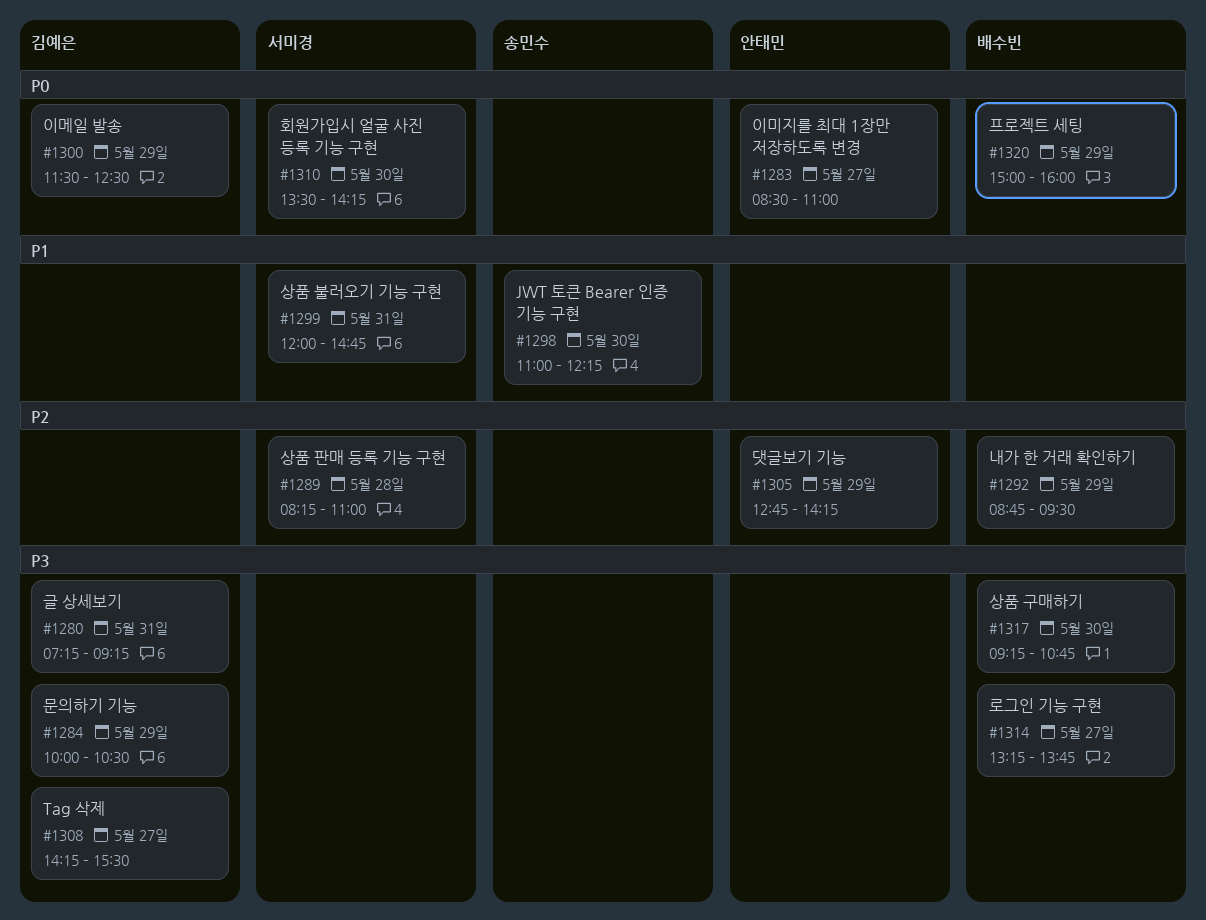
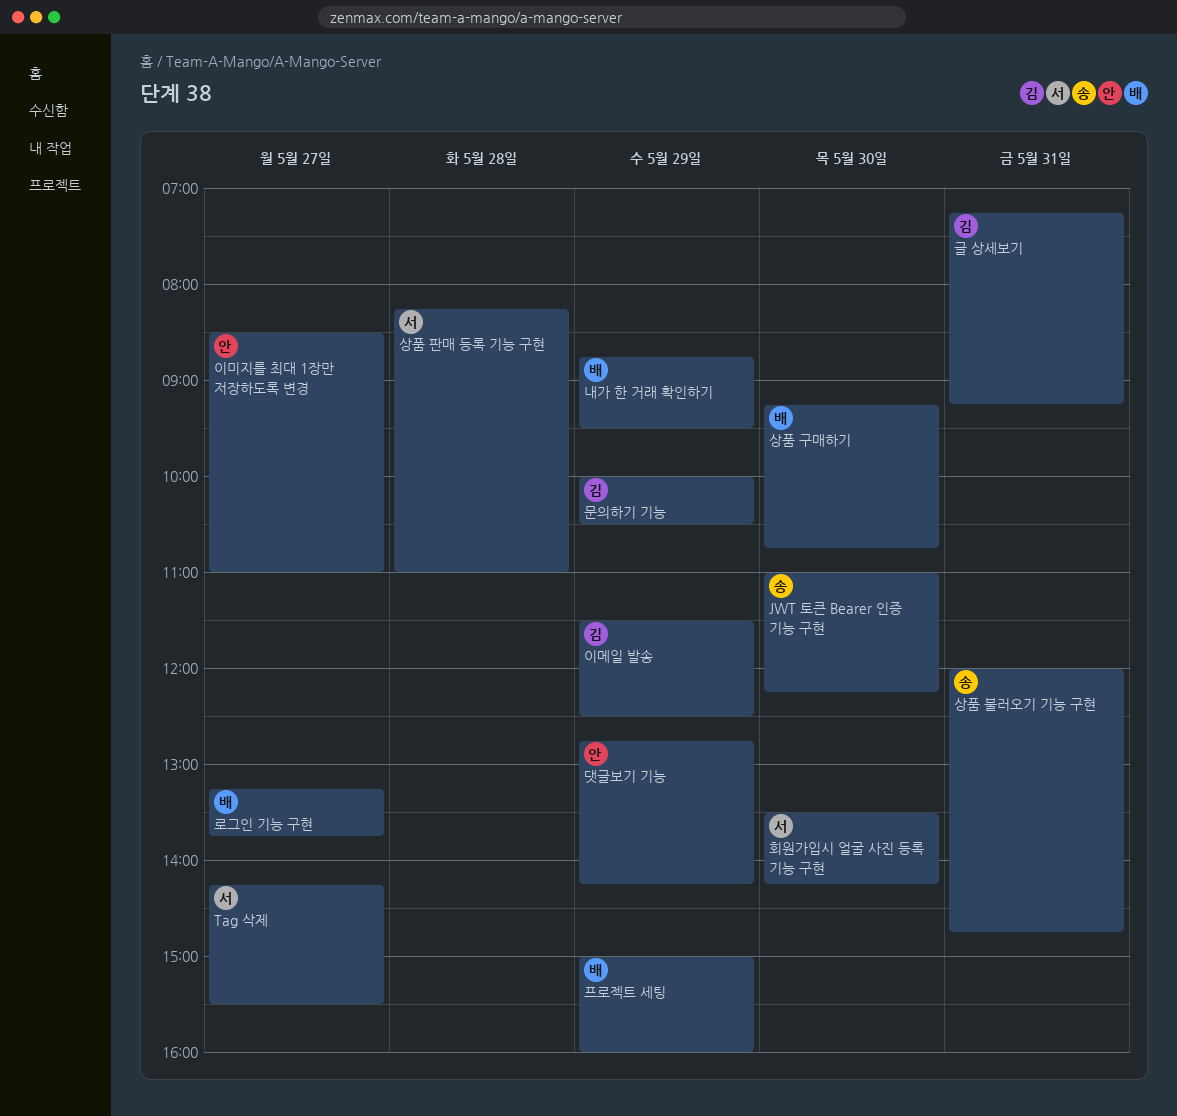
Tag 삭제, owner: 김예은 -> 서미경
상품 불러오기 기능 구현, owner: 서미경 -> 송민수

